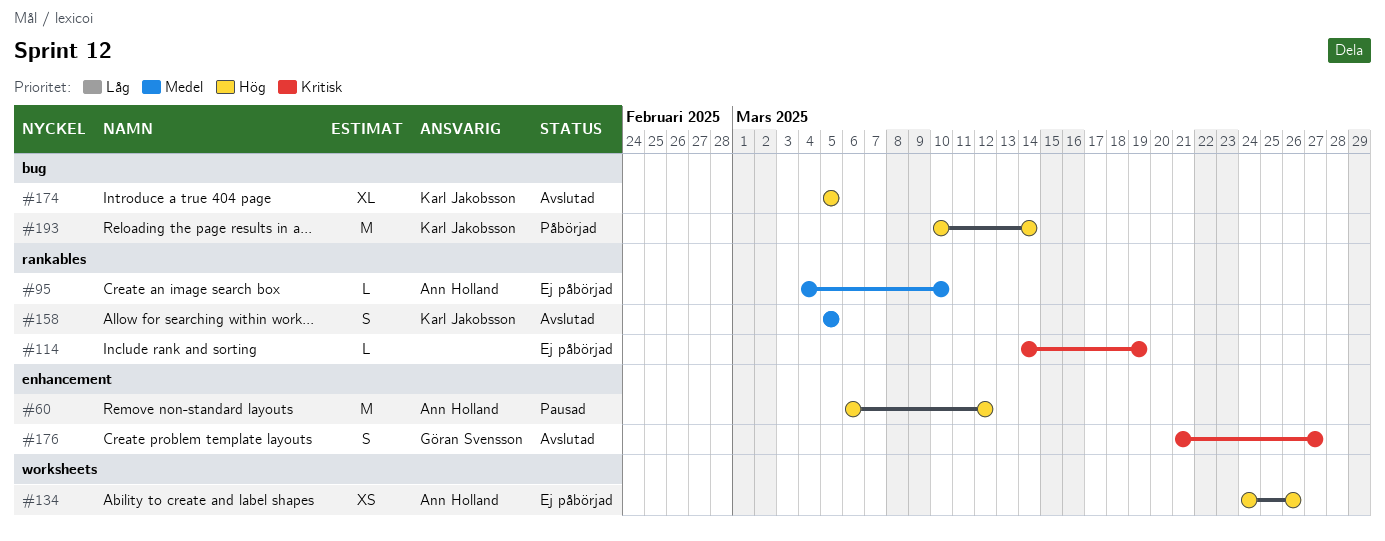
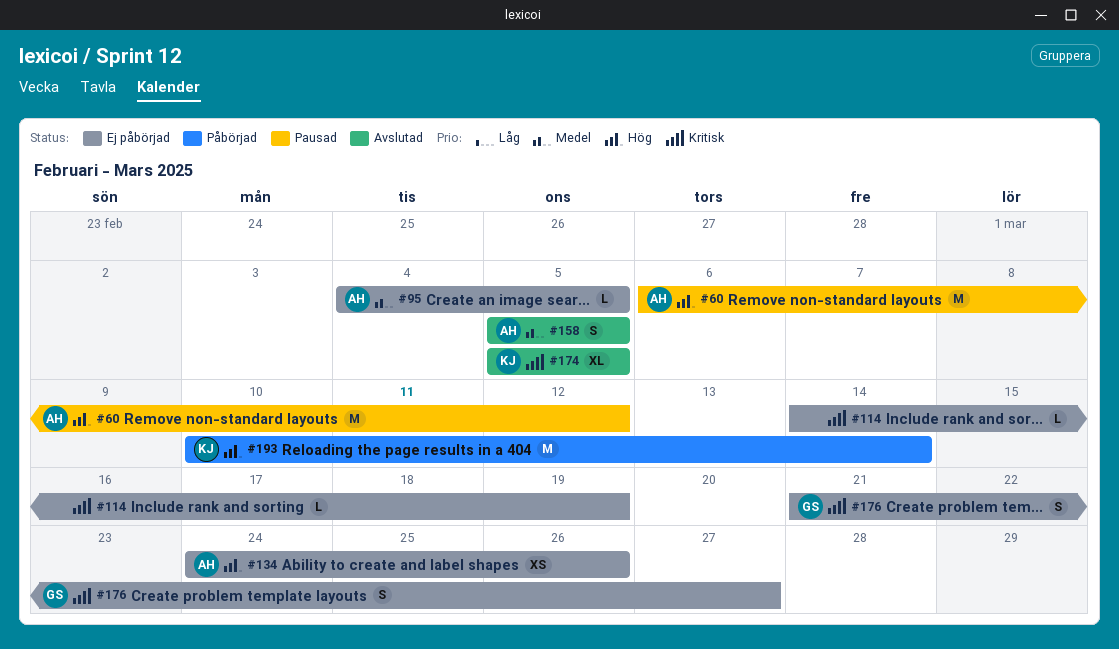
#95, due: Mar 10 -> Mar 5
#158, owner: Karl Jakobsson -> Ann Holland
#174, priority: Hög -> Kritisk
#176, status: Avslutad -> Ej påbörjad

